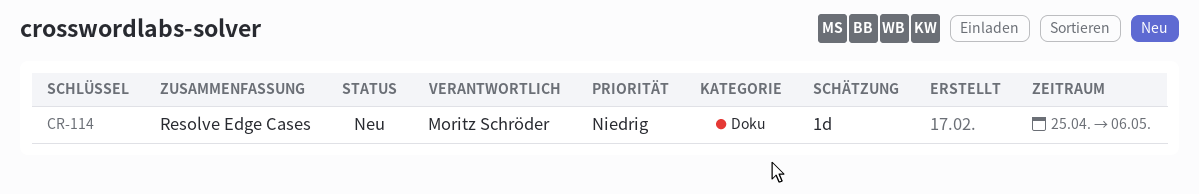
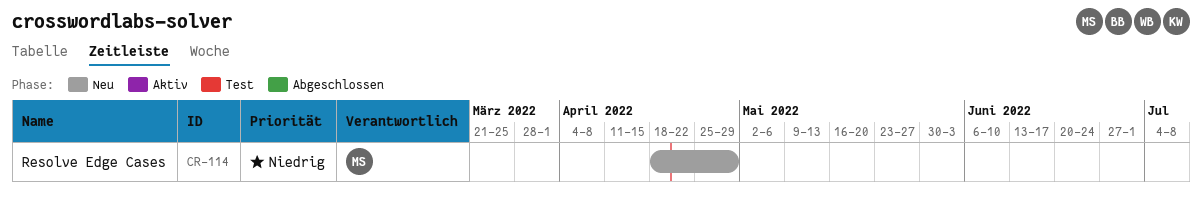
CR-114, start: Apr 25 -> Apr 18
CR-114, due: May 6 -> Apr 29

